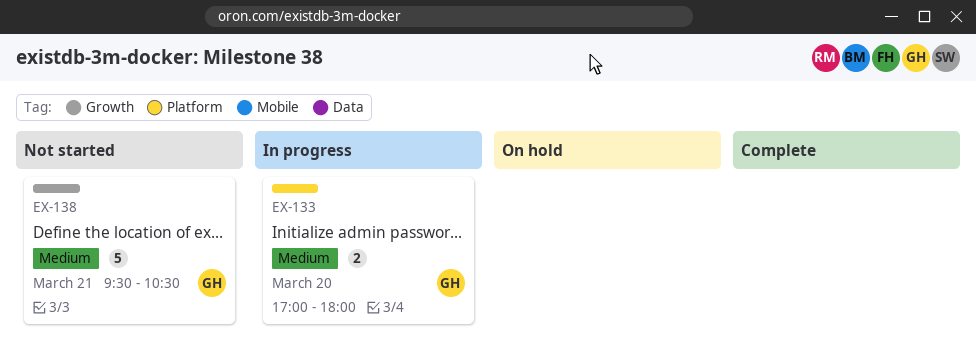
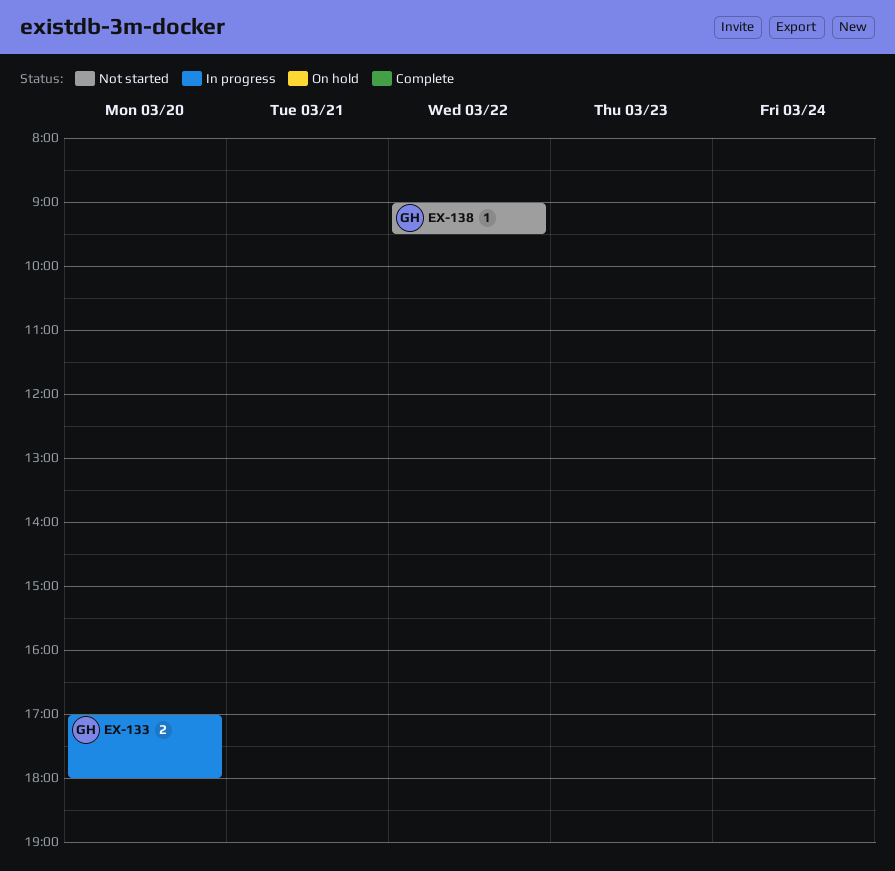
EX-138, estimate: 5 -> 1
EX-138, day: Mar 21 -> Mar 22
EX-138, begins: 09:30 -> 09:00
EX-138, ends: 10:30 -> 09:30

